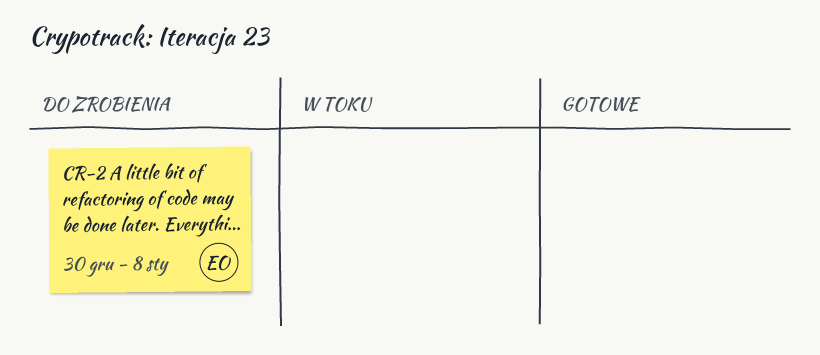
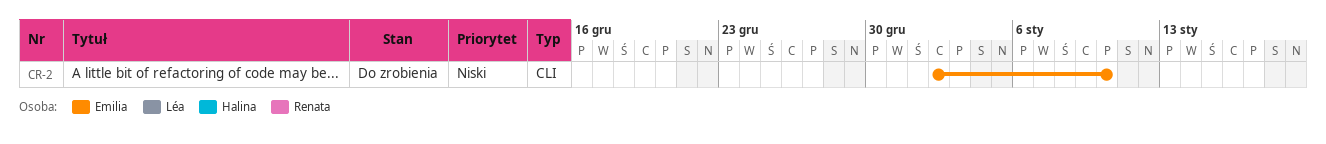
CR-2, start: Dec 30 -> Jan 2
CR-2, due: Jan 8 -> Jan 10

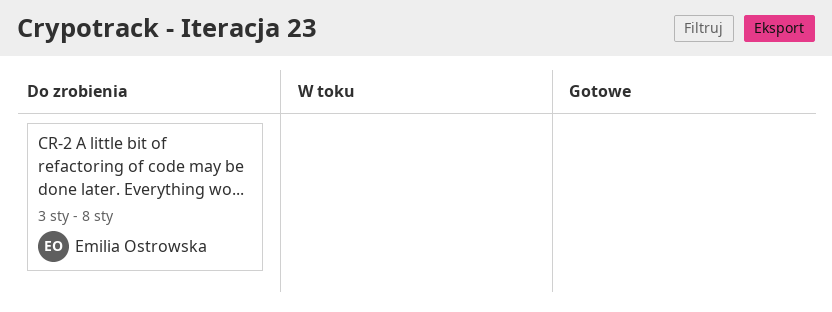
CR-2, start: Jan 2 -> Jan 3
CR-2, due: Jan 10 -> Jan 8

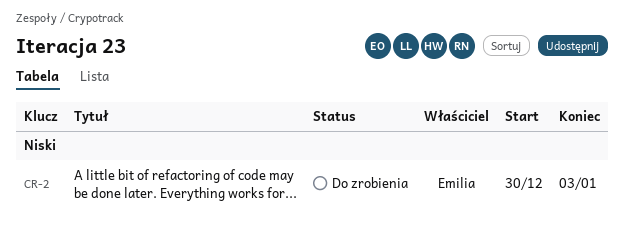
CR-2, start: Jan 3 -> Dec 30
CR-2, due: Jan 8 -> Jan 3

